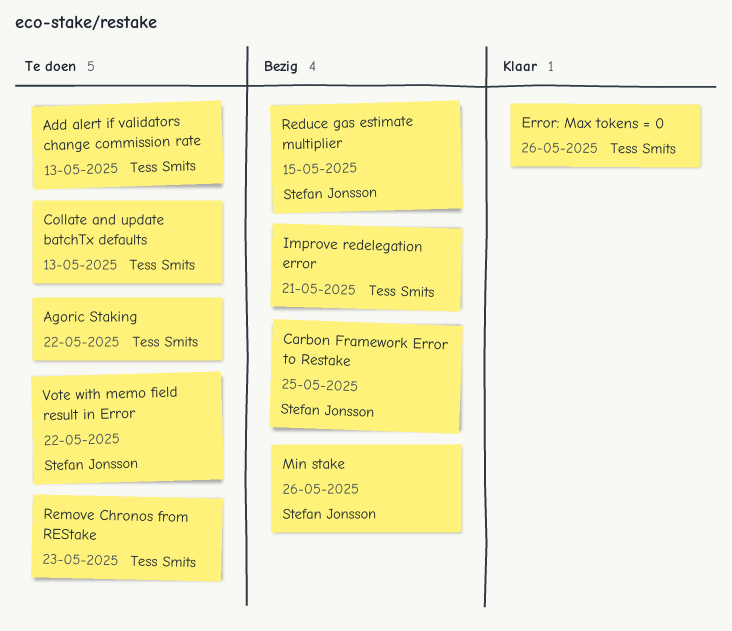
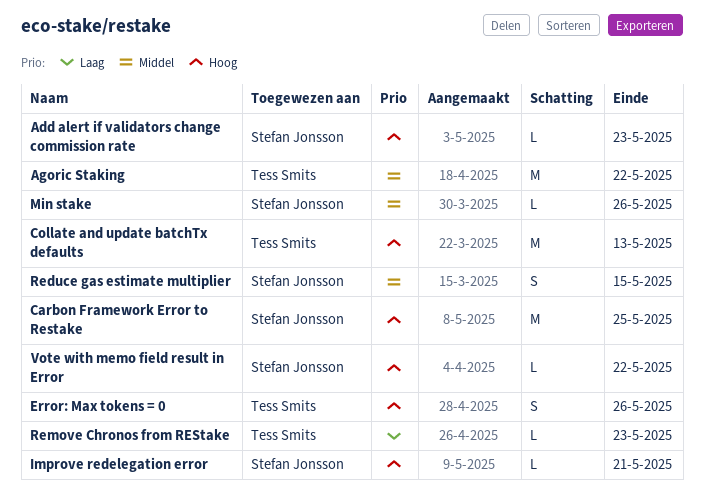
Add alert if validators change commission rate, owner: Tess Smits -> Stefan Jonsson
Add alert if validators change commission rate, due: May 13 -> May 23
Improve redelegation error, owner: Tess Smits -> Stefan Jonsson

